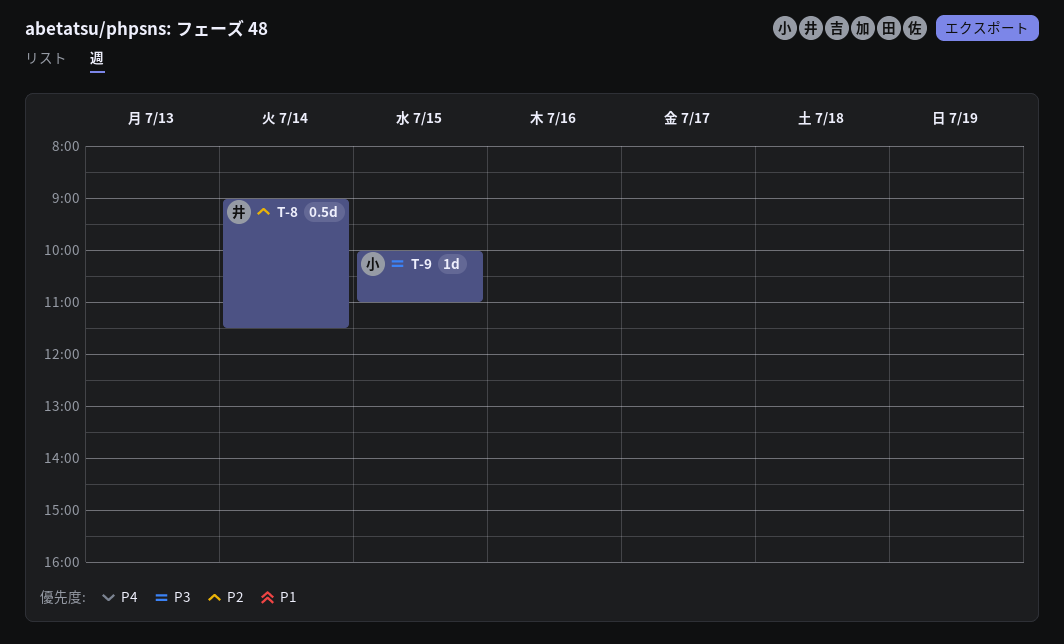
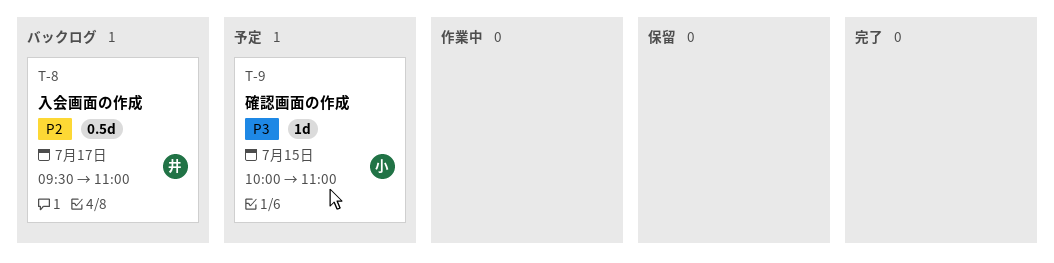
T-8, day: Jul 14 -> Jul 17
T-8, begins: 09:00 -> 09:30
T-8, ends: 11:30 -> 11:00

